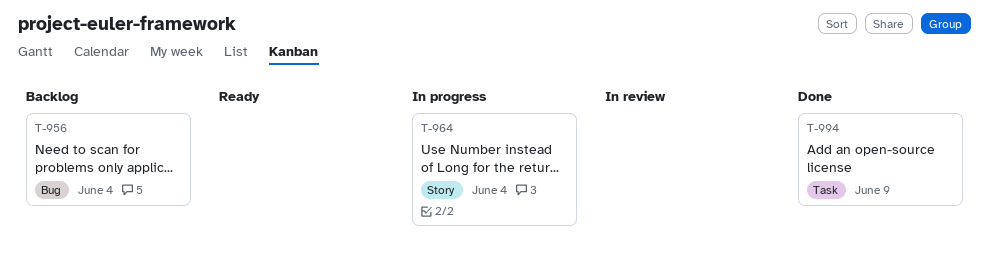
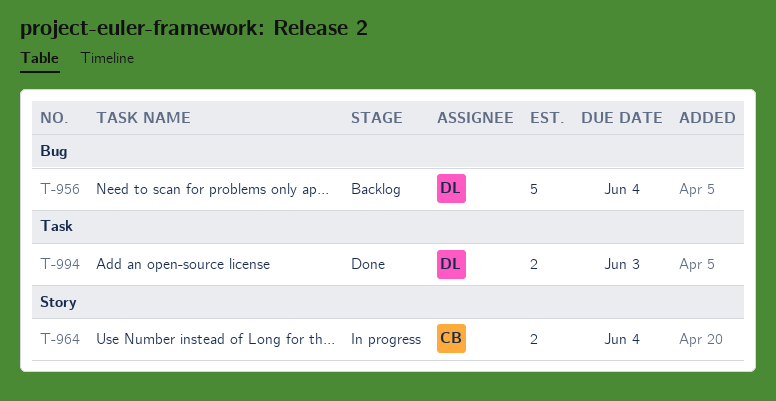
T-994, due: Jun 9 -> Jun 3

